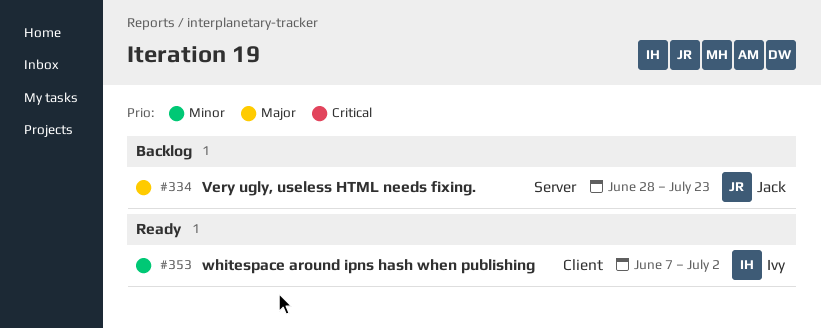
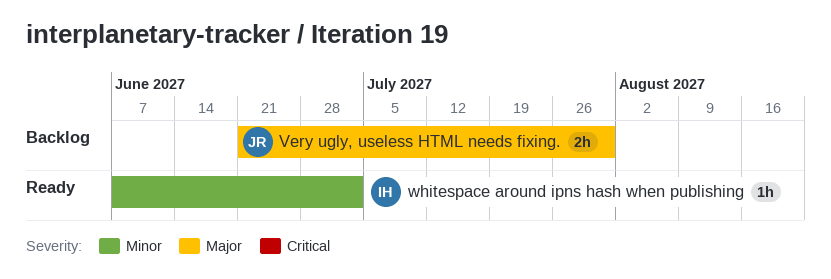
Very ugly, useless HTML needs fixing., start: Jun 28 -> Jun 21
Very ugly, useless HTML needs fixing., due: Jul 23 -> Jul 30

